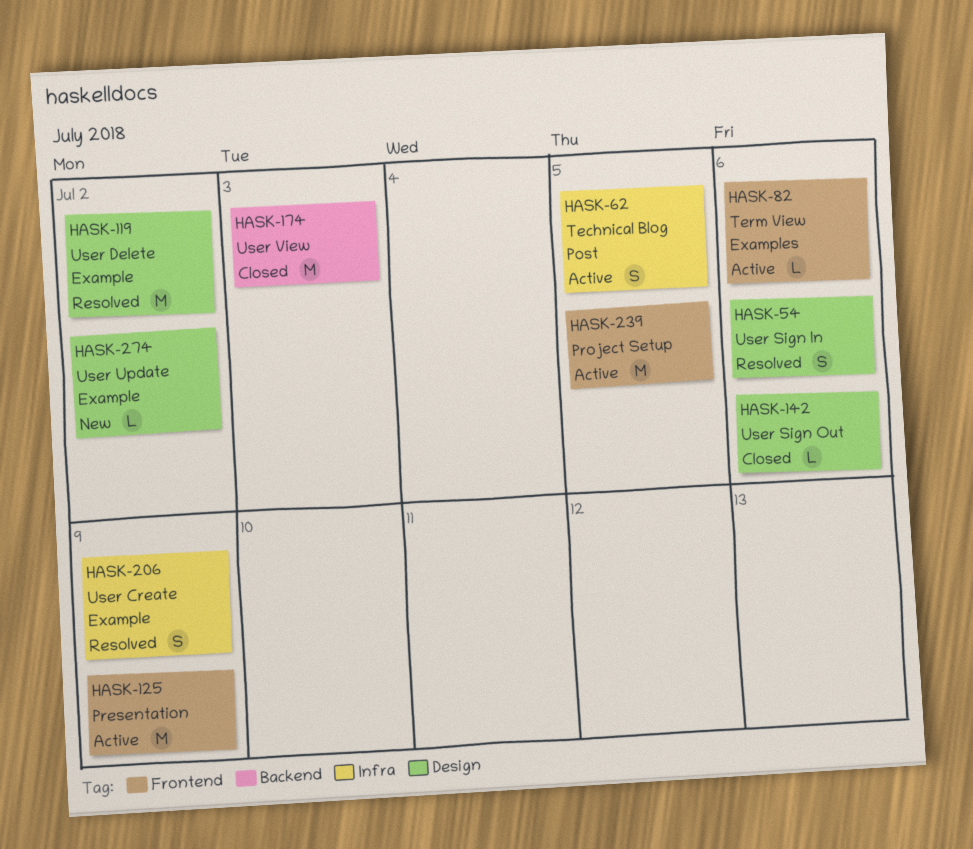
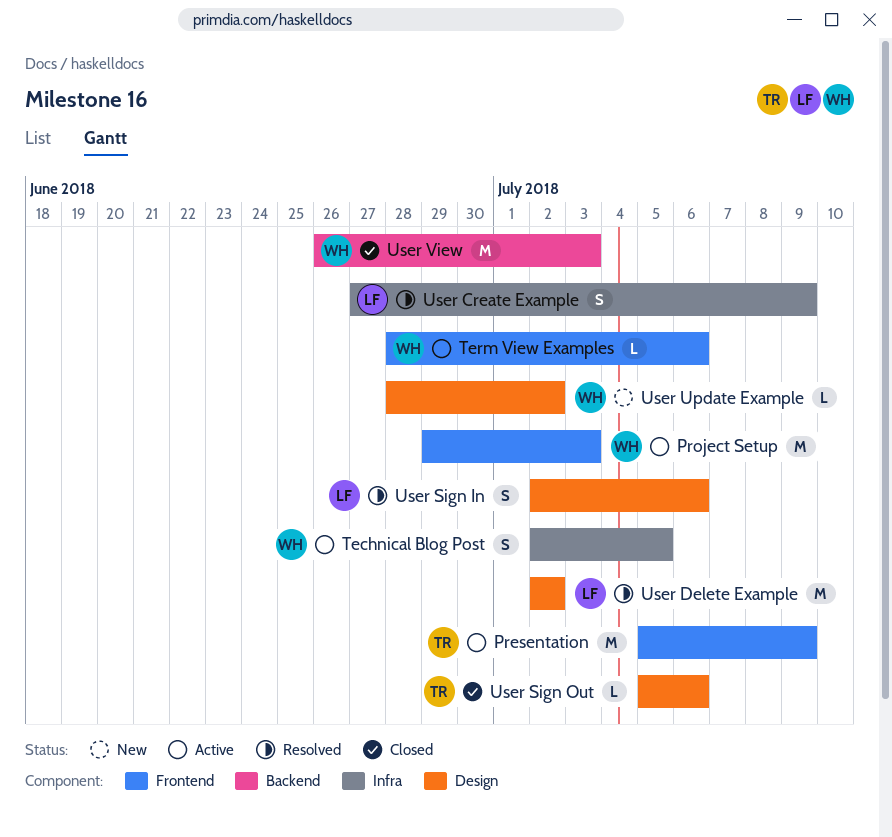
Project Setup, due: Jul 5 -> Jul 3

